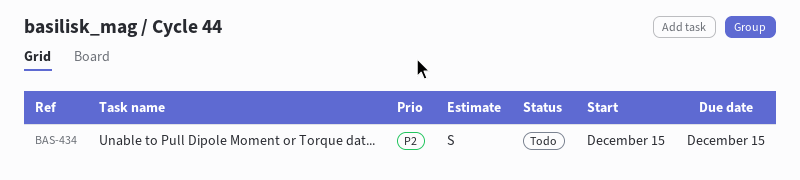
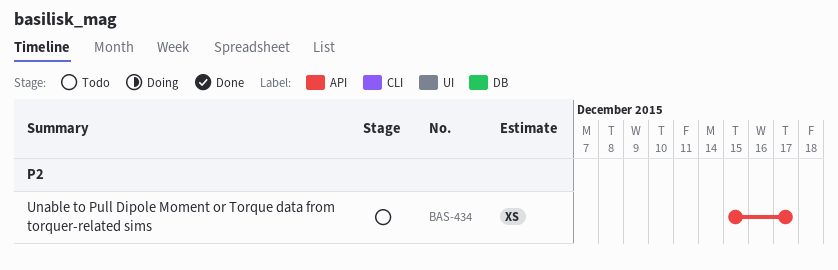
BAS-434, estimate: S -> XS
BAS-434, due: Dec 15 -> Dec 17

